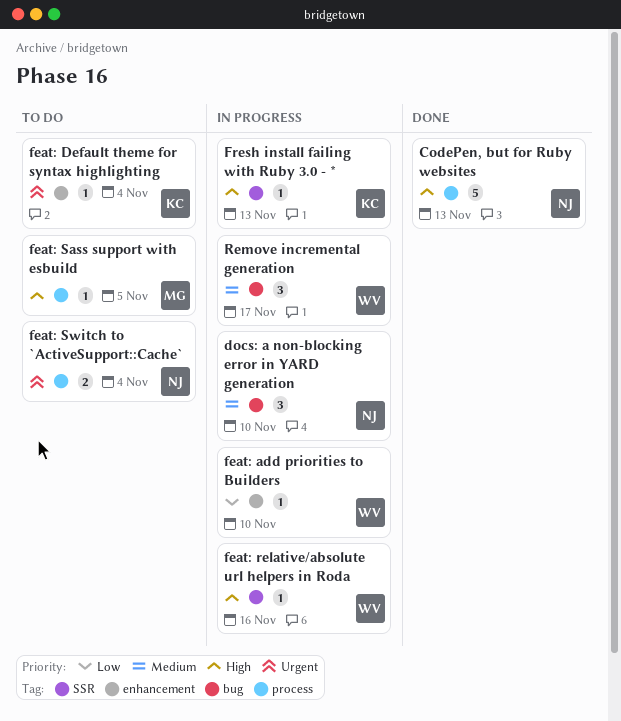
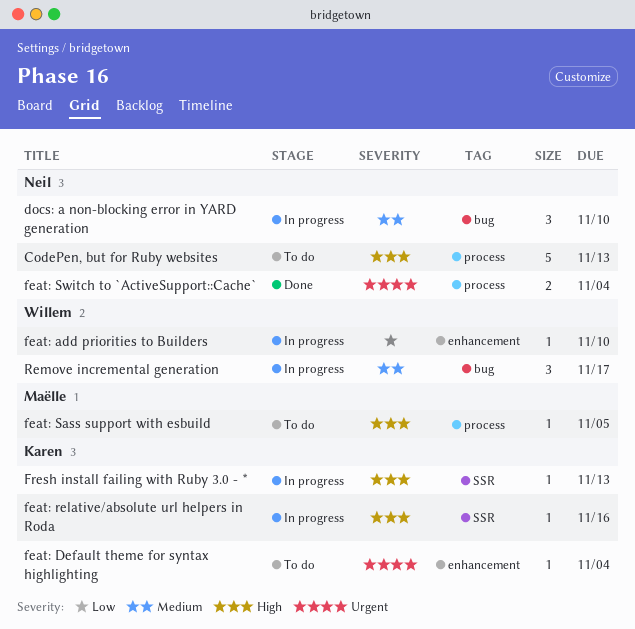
CodePen, but for Ruby websites, status: Done -> To do
feat: relative/absolute url helpers in Roda, owner: Willem -> Karen
feat: Switch to `ActiveSupport::Cache`, status: To do -> Done

